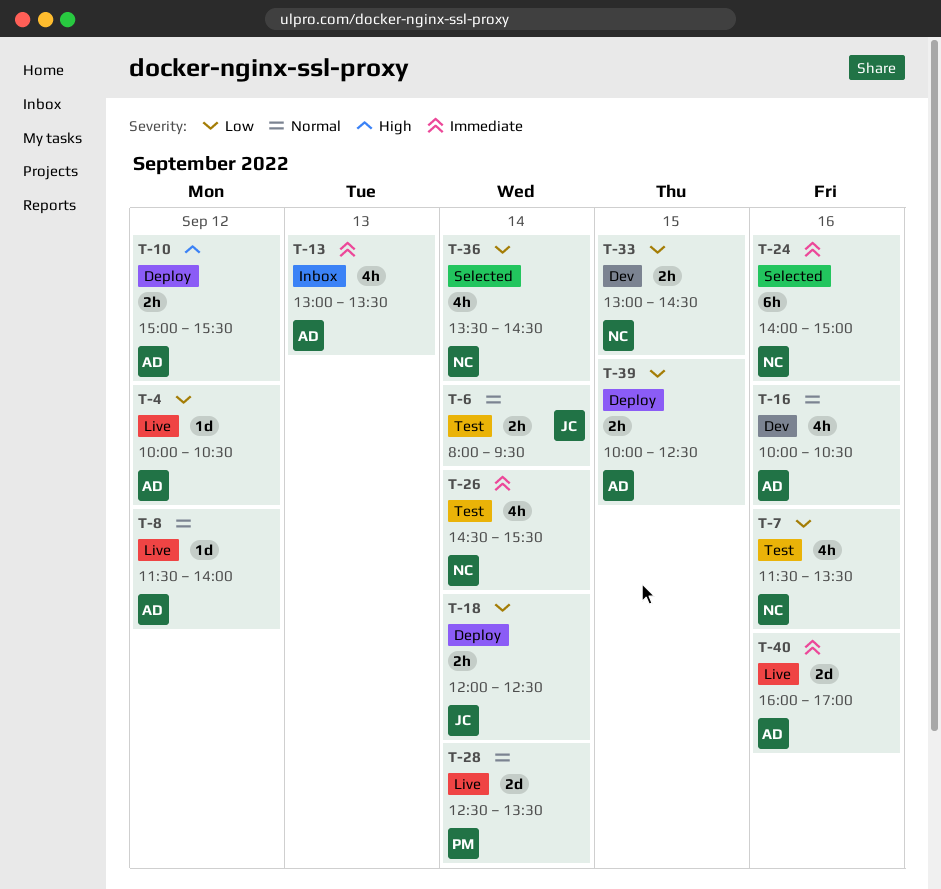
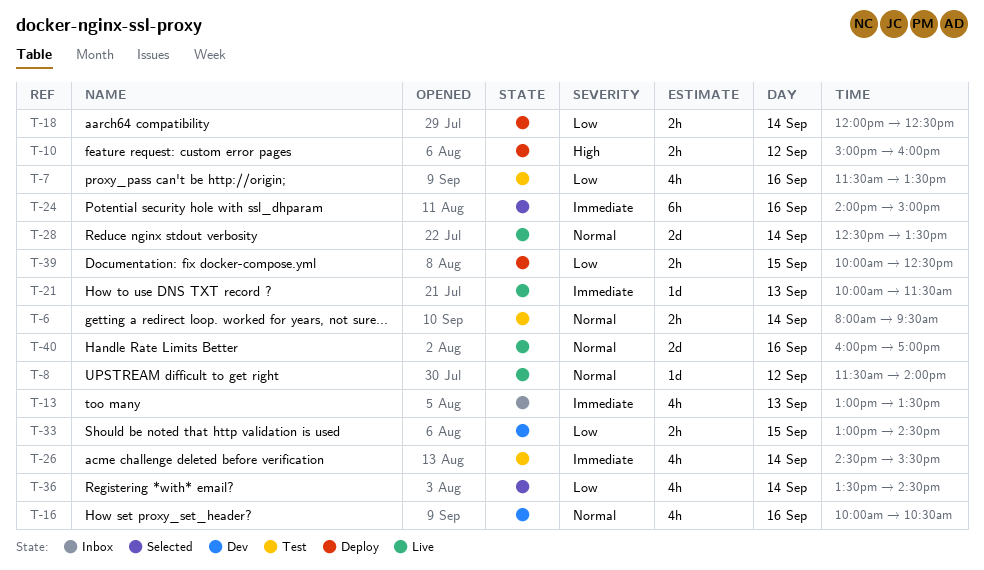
T-4: present -> none
T-10, ends: 15:30 -> 16:00
T-21: none -> present
T-40, priority: Immediate -> Normal

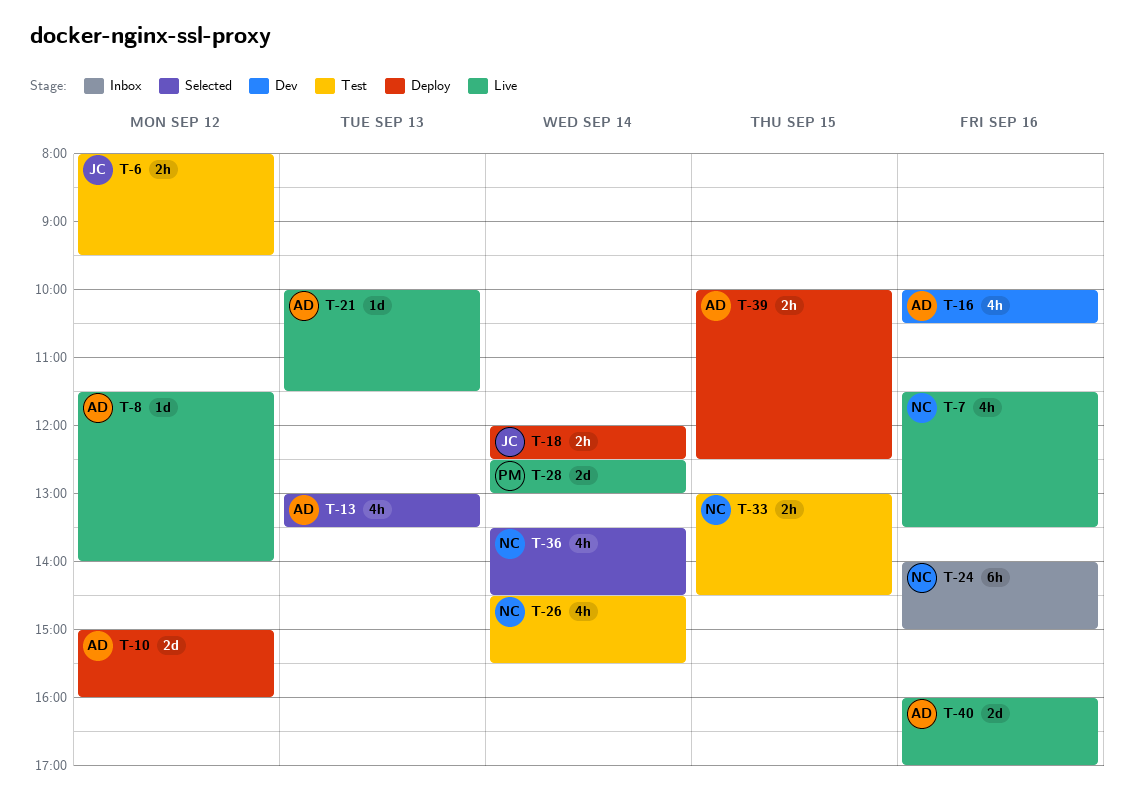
T-6, day: Sep 14 -> Sep 12
T-7, status: Test -> Live
T-10, estimate: 2h -> 2d
T-13, status: Inbox -> Selected
T-24, status: Selected -> Inbox
T-28, ends: 13:30 -> 13:00
T-33, status: Dev -> Test

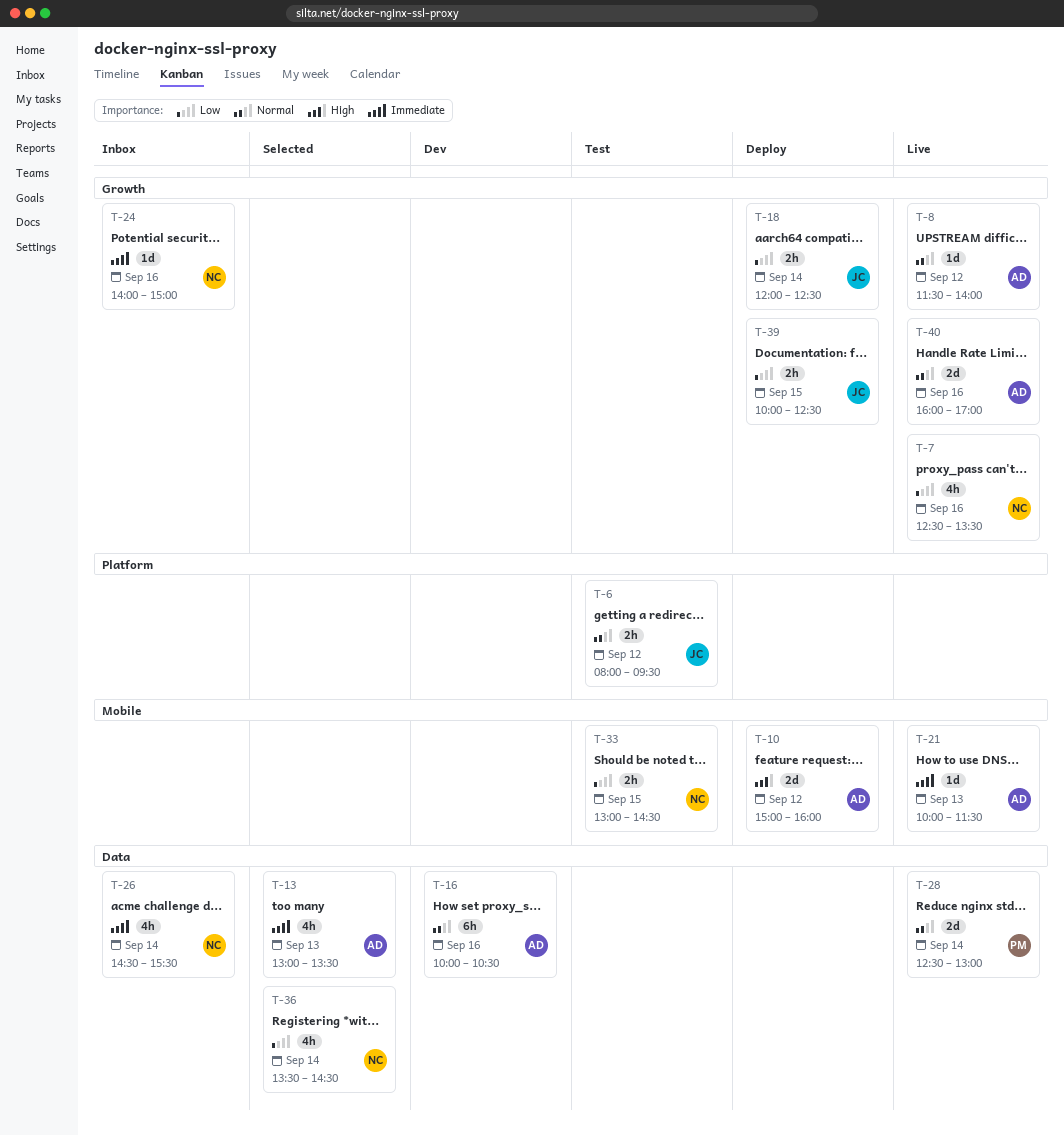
T-7, begins: 11:30 -> 12:30
T-16, estimate: 4h -> 6h
T-24, estimate: 6h -> 1d
T-26, status: Test -> Inbox
T-39, owner: AD -> JC

